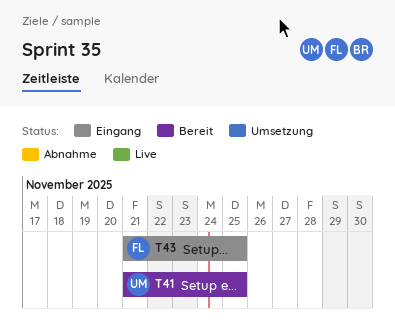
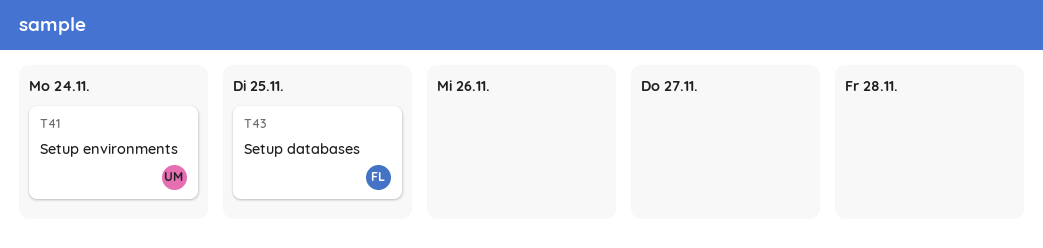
T41, due: Nov 25 -> Nov 24

